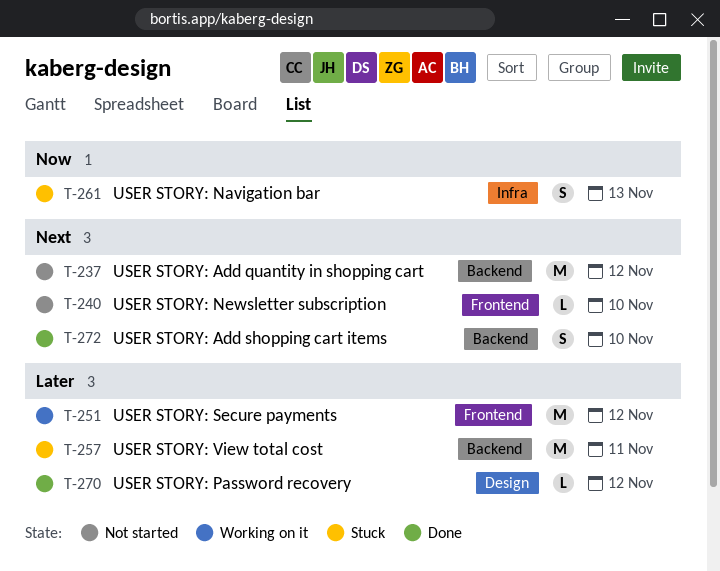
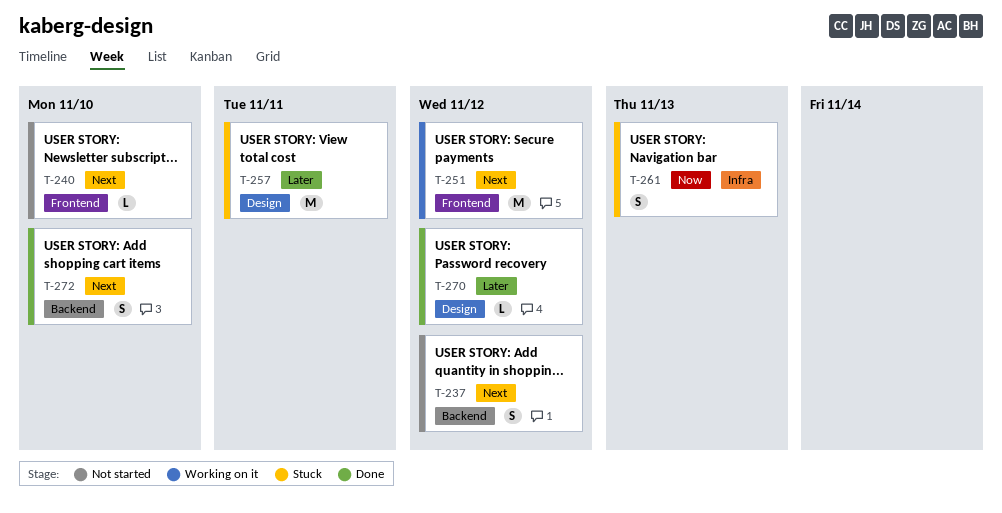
T-237, estimate: M -> S
T-251, priority: Later -> Next
T-257, label: Backend -> Design

